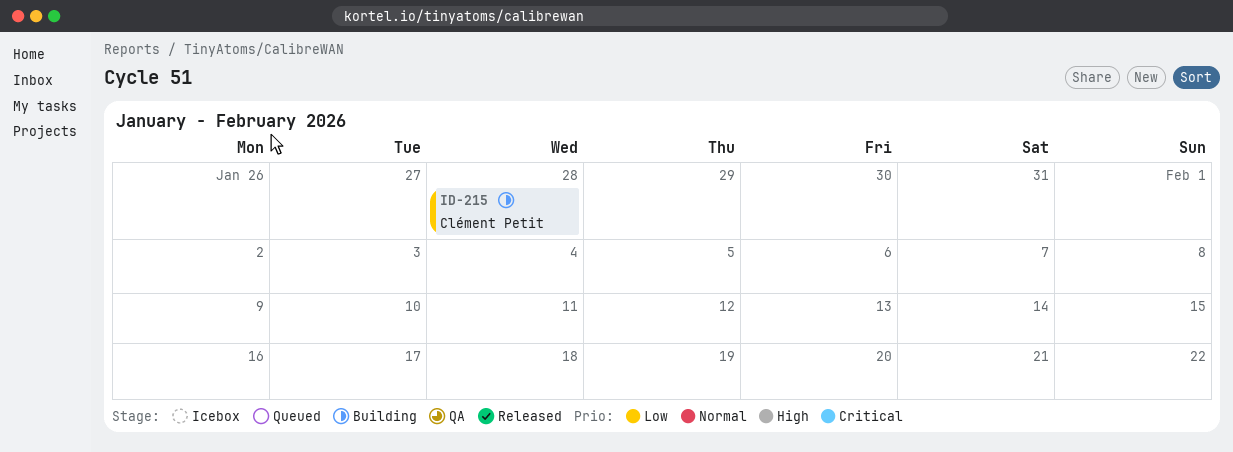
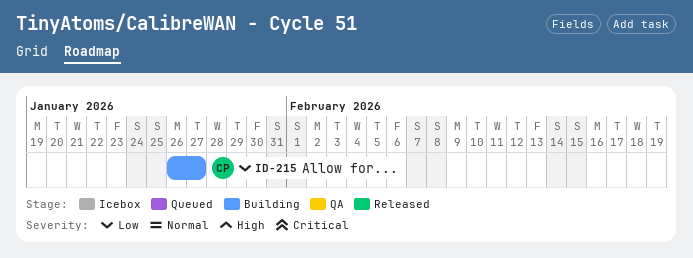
ID-215, due: Jan 28 -> Jan 27

